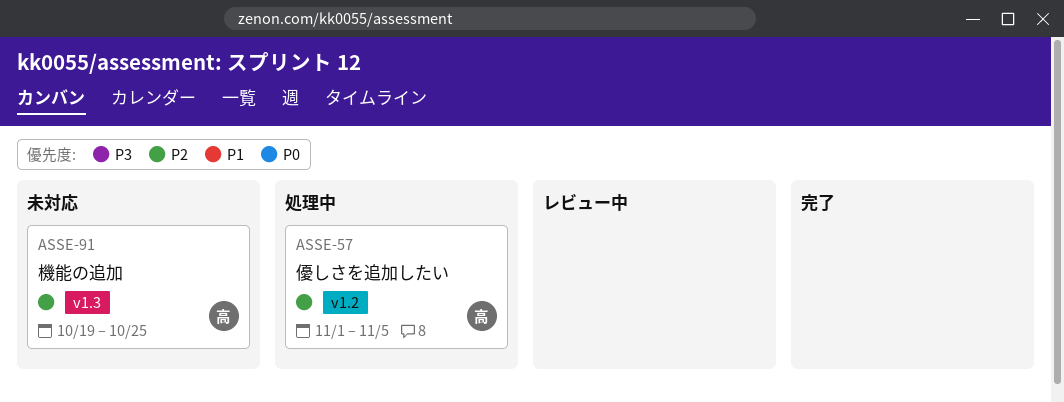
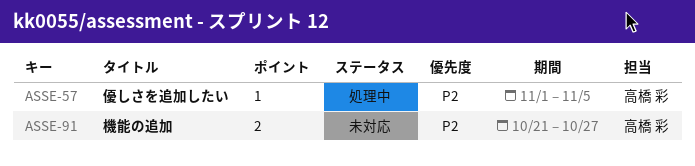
ASSE-91, start: Oct 19 -> Oct 21
ASSE-91, due: Oct 25 -> Oct 27

